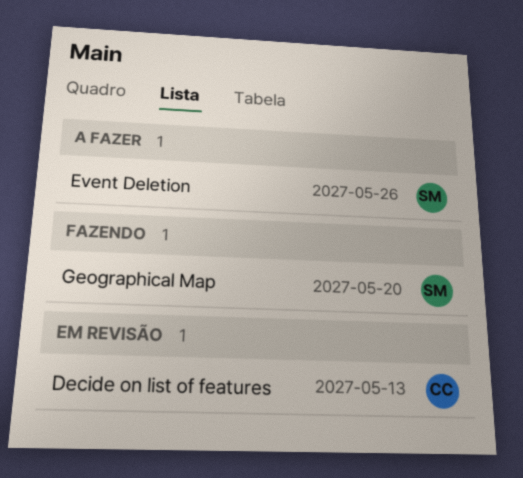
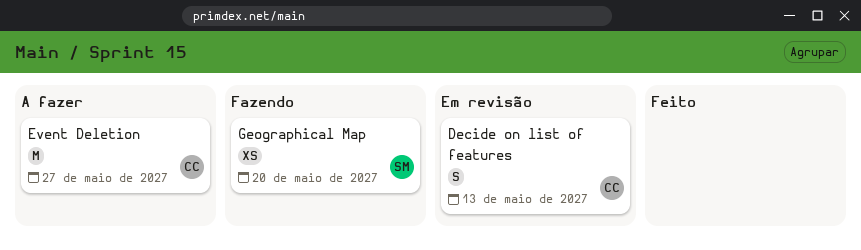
Event Deletion, owner: SM -> CC
Event Deletion, due: May 26 -> May 27

